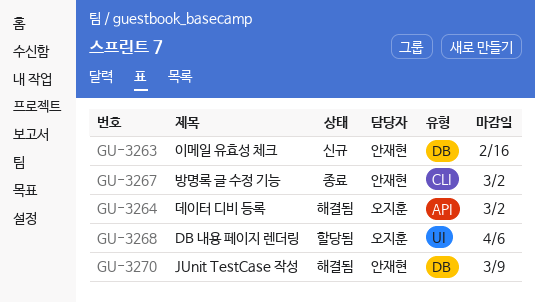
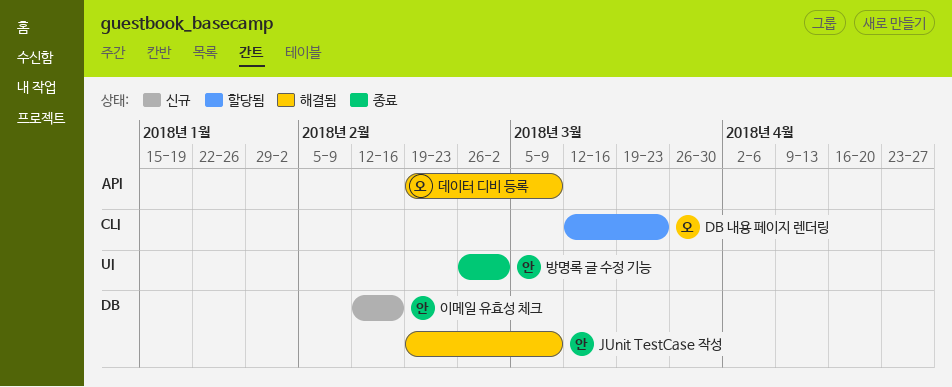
DB 내용 페이지 렌더링, label: UI -> CLI
DB 내용 페이지 렌더링, due: Apr 6 -> Mar 23
데이터 디비 등록, due: Mar 2 -> Mar 9
방명록 글 수정 기능, label: CLI -> UI

